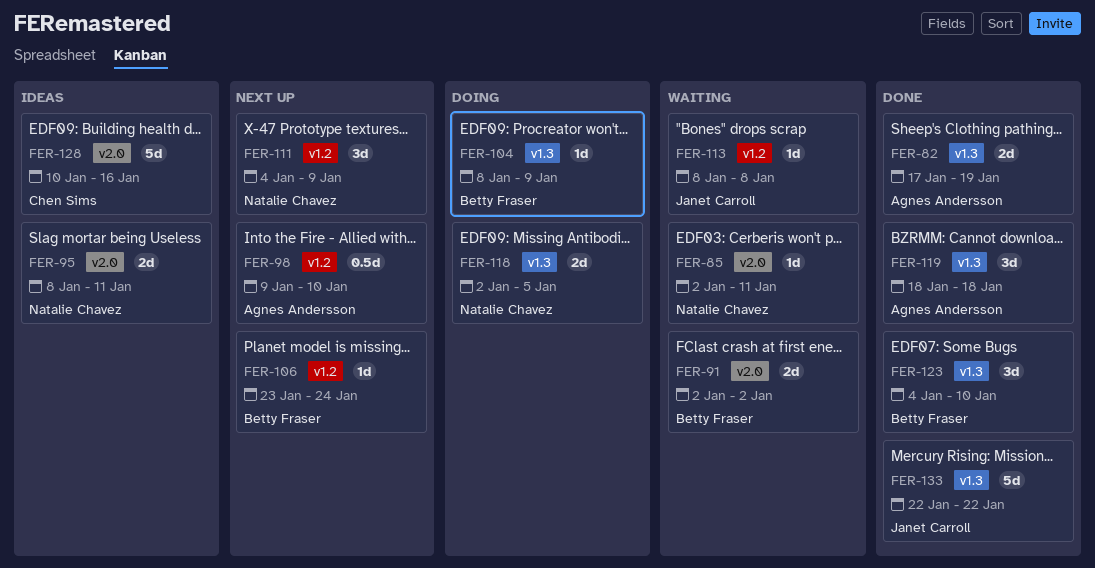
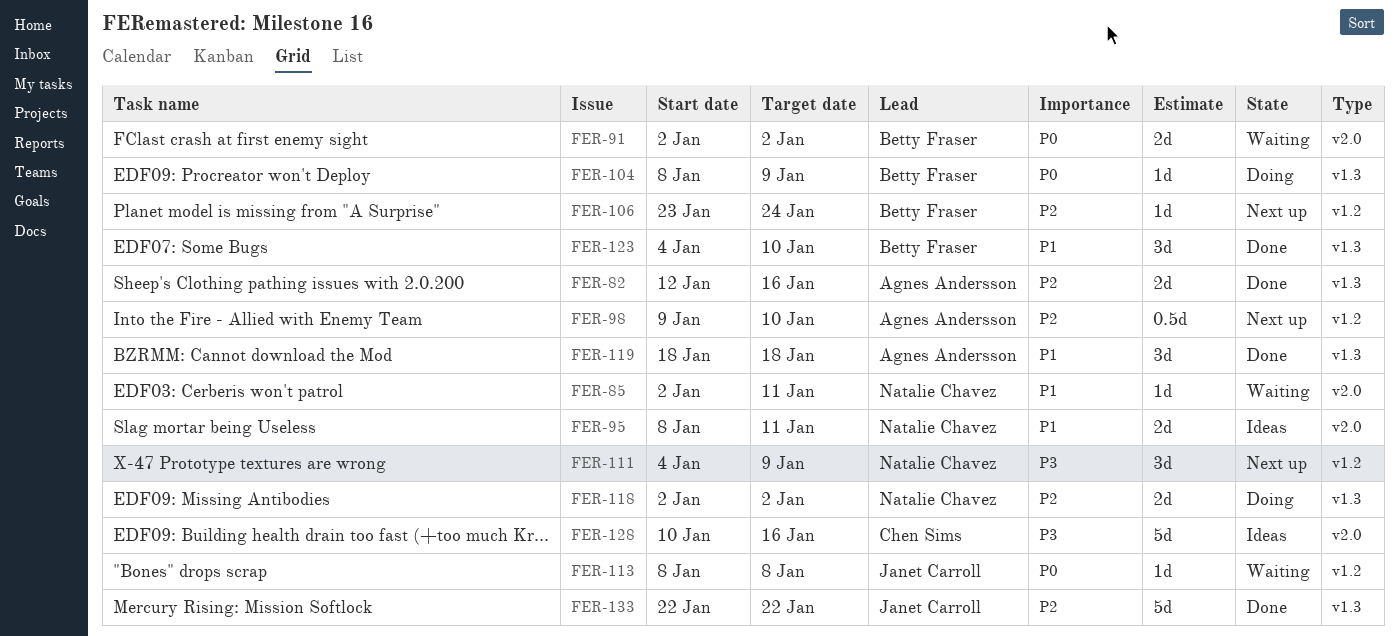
FER-82, start: Jan 17 -> Jan 12
FER-82, due: Jan 19 -> Jan 16
FER-118, due: Jan 5 -> Jan 2

